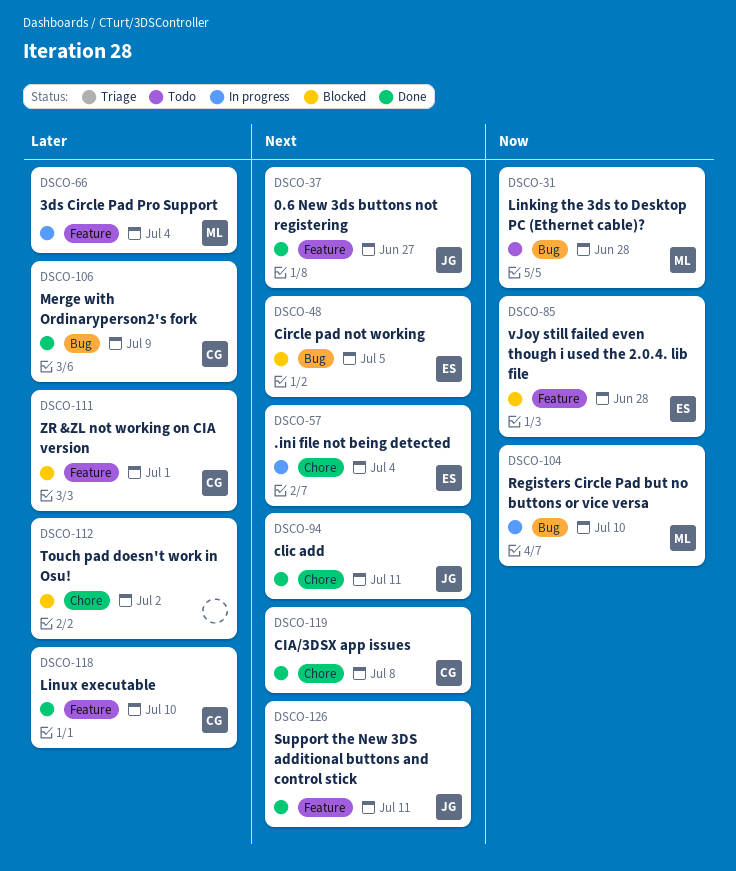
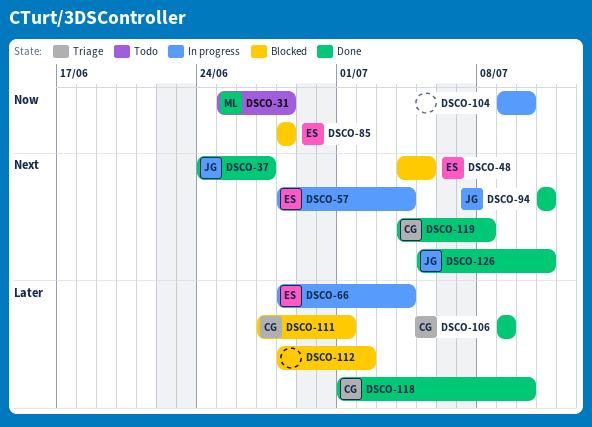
DSCO-66, owner: ML -> ES
DSCO-104, owner: ML -> none

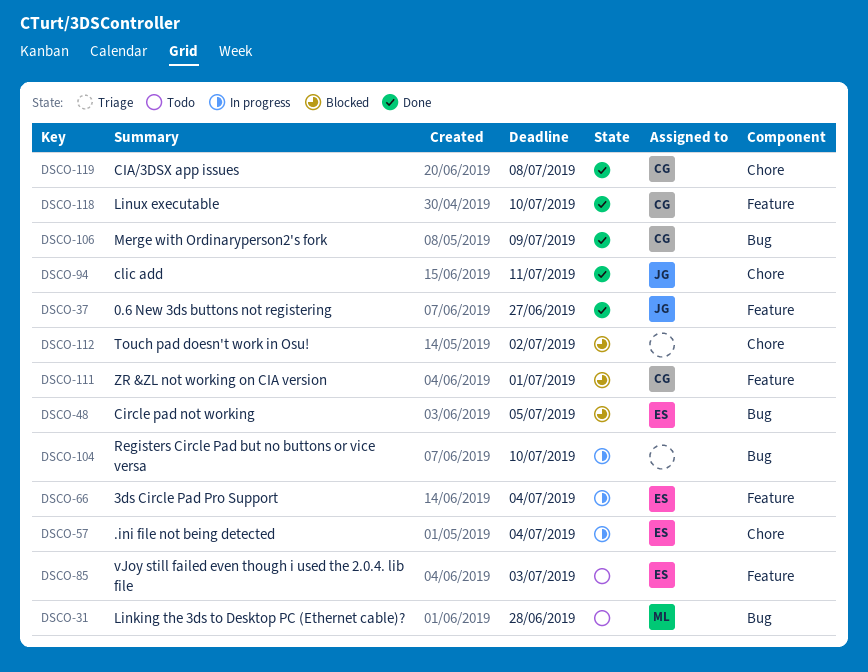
DSCO-85, status: Blocked -> Todo
DSCO-85, due: Jun 28 -> Jul 3
DSCO-126: present -> none

